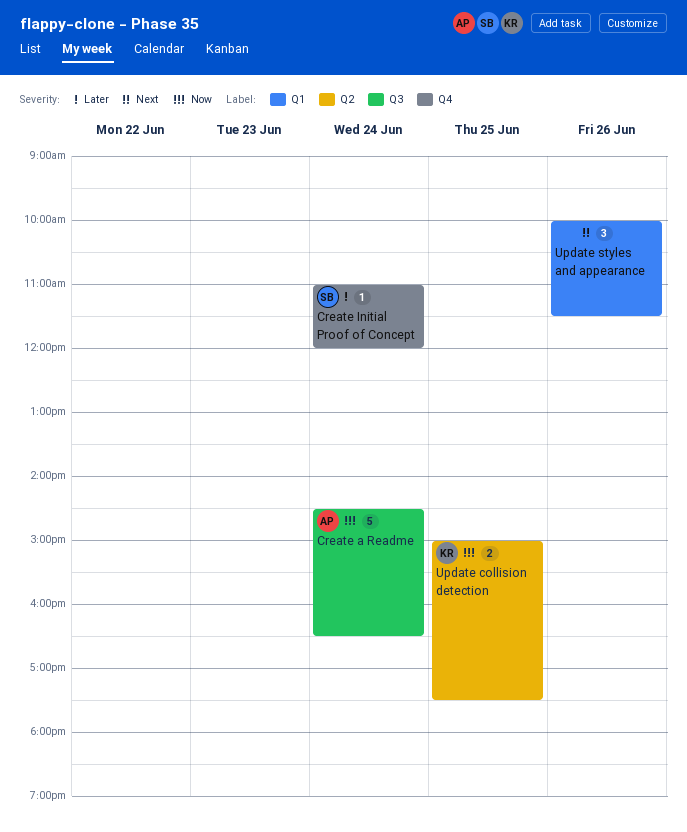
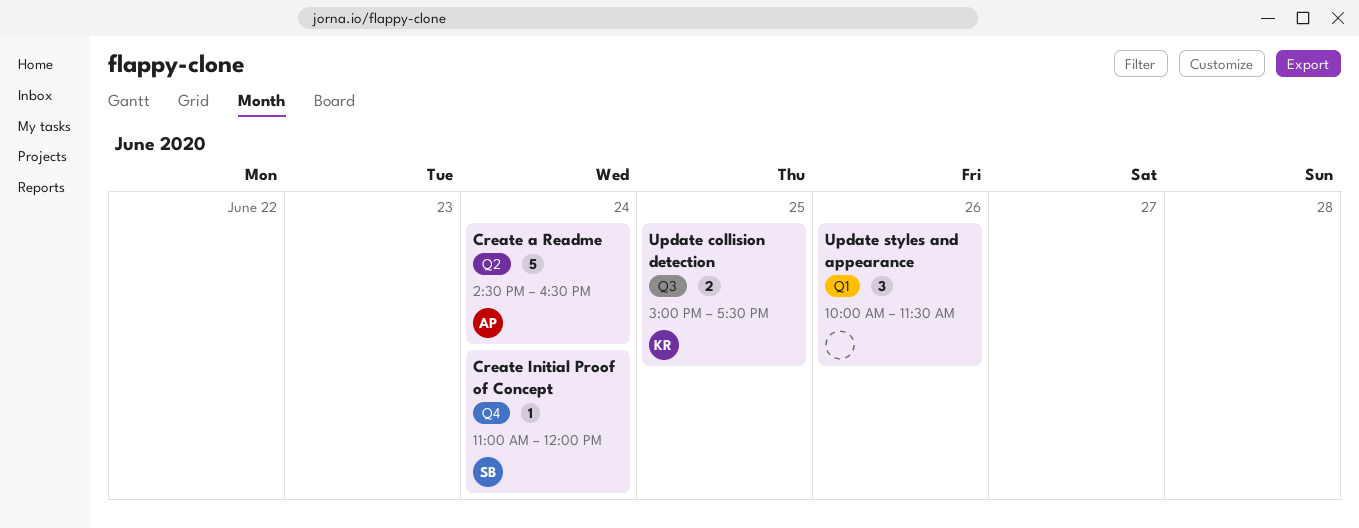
Create a Readme, label: Q3 -> Q2
Update collision detection, label: Q2 -> Q3

